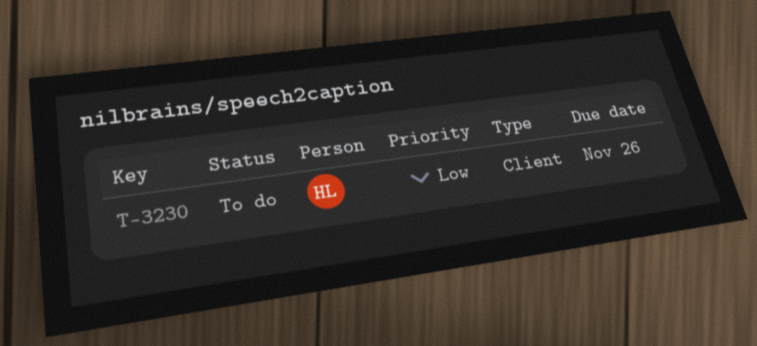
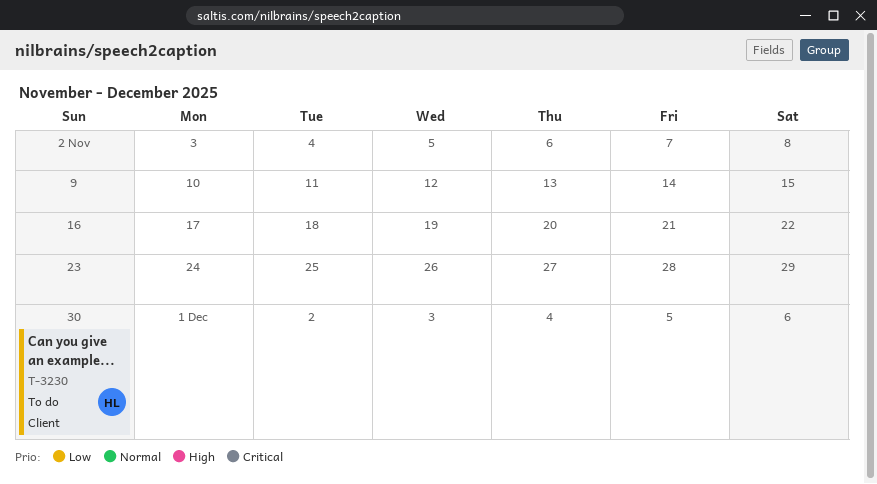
T-3230, due: Nov 26 -> Nov 30

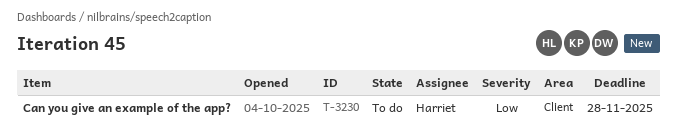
T-3230, due: Nov 30 -> Nov 28

